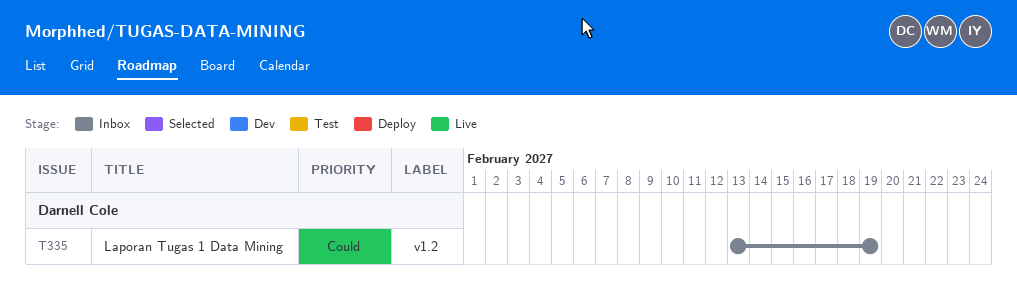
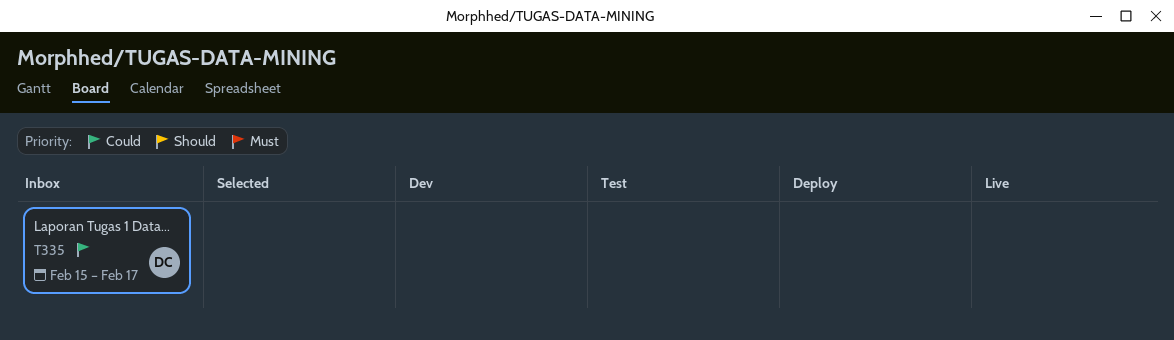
T335, start: Feb 13 -> Feb 15
T335, due: Feb 19 -> Feb 17

